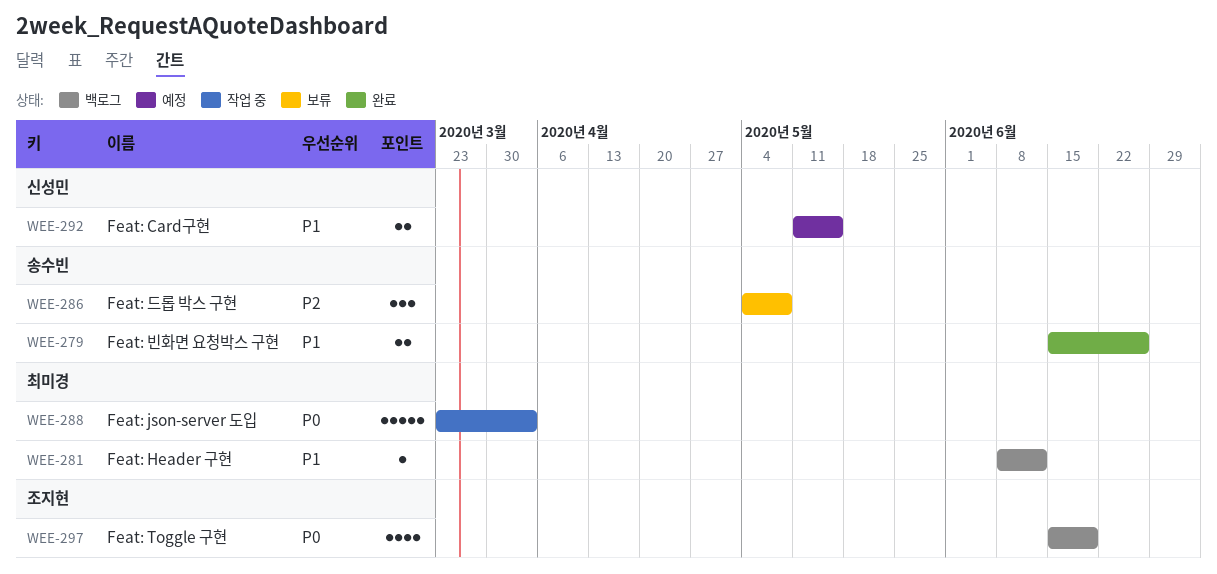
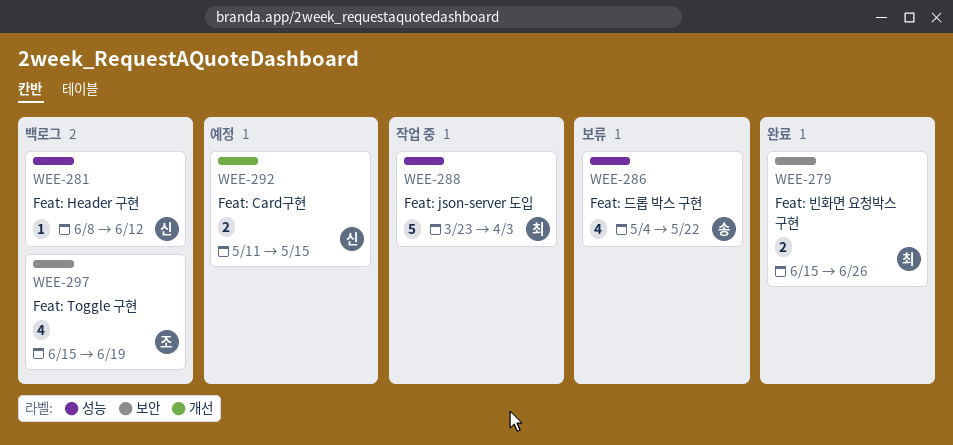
WEE-279, owner: 송수빈 -> 최미경
WEE-281, owner: 최미경 -> 신성민
WEE-286, estimate: 3 -> 4
WEE-286, due: May 8 -> May 22

